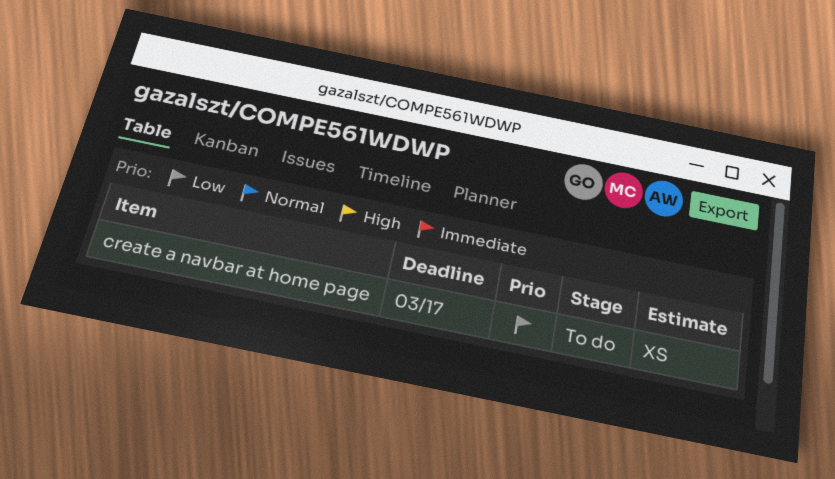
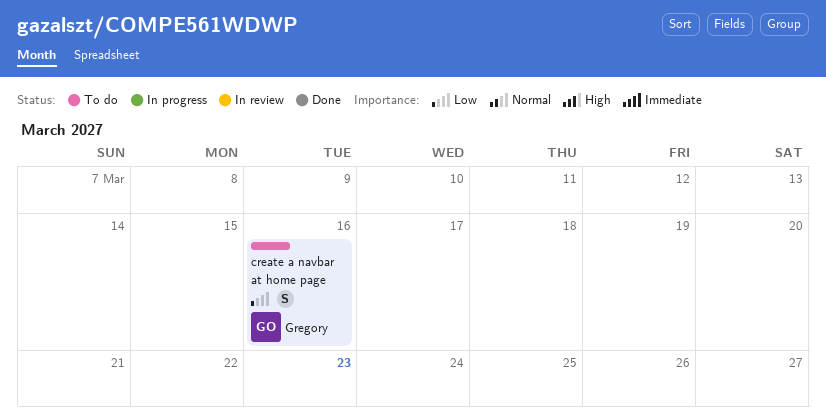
create a navbar at home page, estimate: XS -> S
create a navbar at home page, due: Mar 17 -> Mar 16

